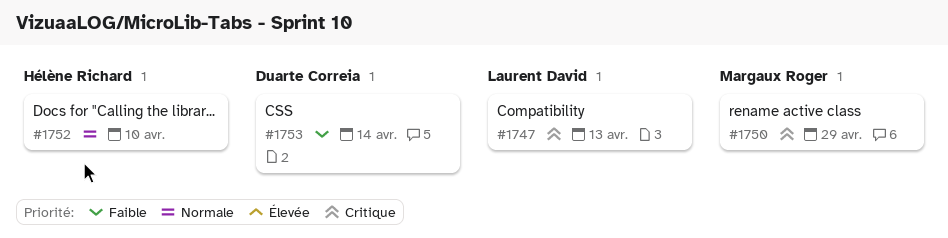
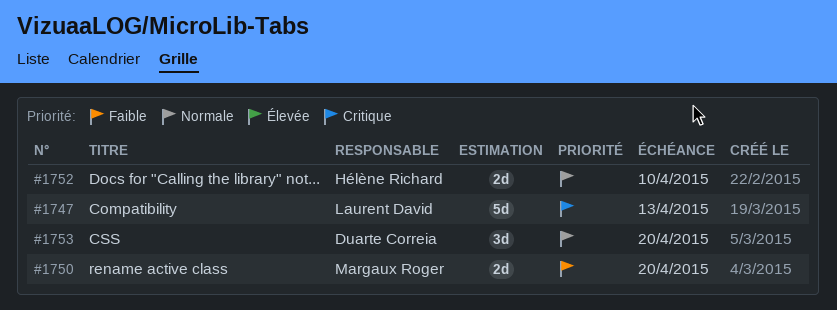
#1750, priority: Critique -> Faible
#1750, due: Apr 29 -> Apr 20
#1753, priority: Faible -> Normale
#1753, due: Apr 14 -> Apr 20

